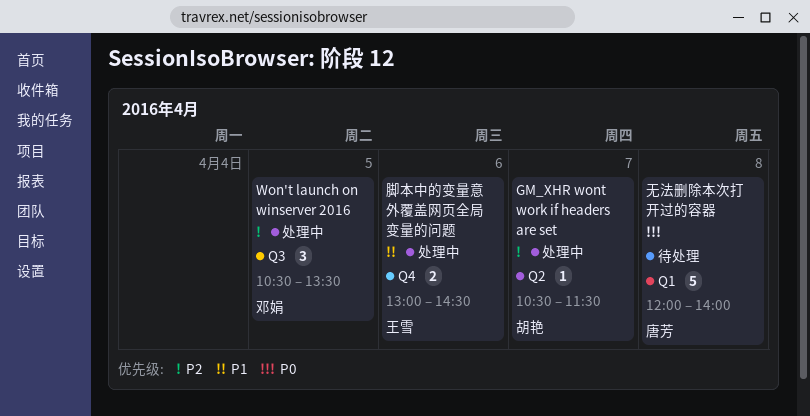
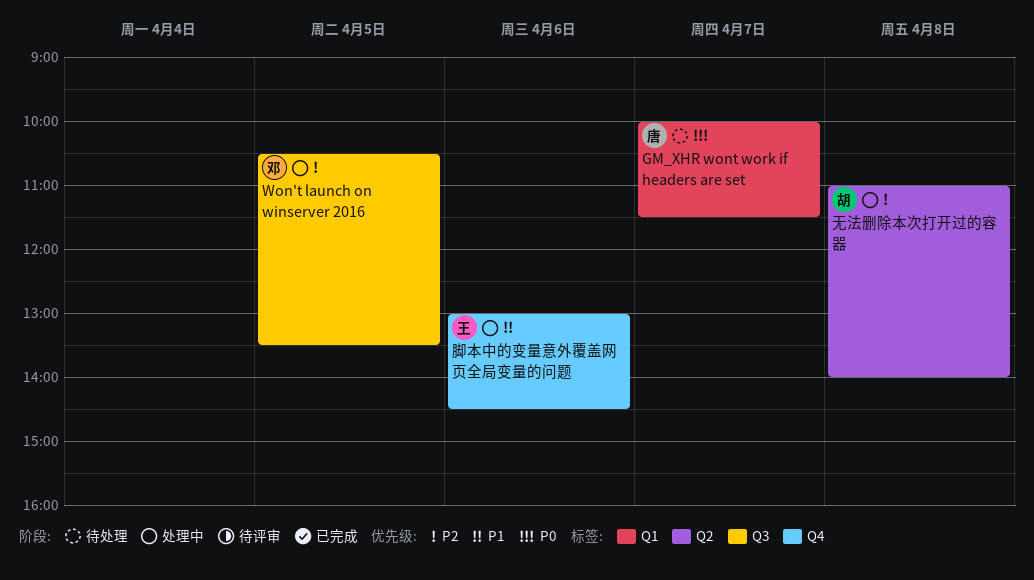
GM_XHR wont work if headers are set, status: 处理中 -> 待处理
GM_XHR wont work if headers are set, owner: 胡艳 -> 唐芳
GM_XHR wont work if headers are set, priority: P2 -> P0
GM_XHR wont work if headers are set, label: Q2 -> Q1
GM_XHR wont work if headers are set, begins: 10:30 -> 10:00
无法删除本次打开过的容器, status: 待处理 -> 处理中
无法删除本次打开过的容器, owner: 唐芳 -> 胡艳
无法删除本次打开过的容器, priority: P0 -> P2
无法删除本次打开过的容器, label: Q1 -> Q2
无法删除本次打开过的容器, begins: 12:00 -> 11:00

